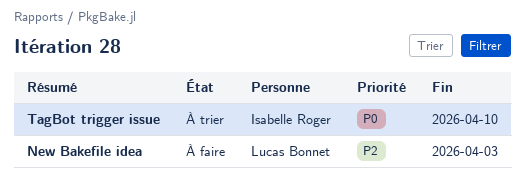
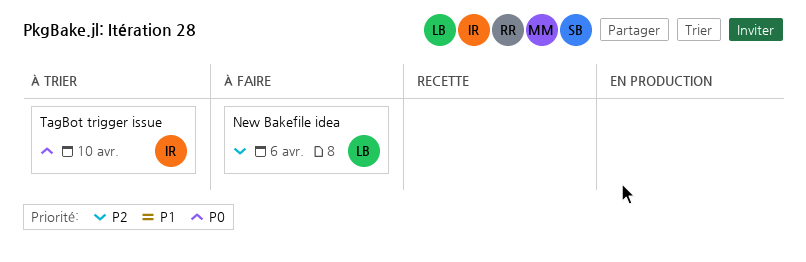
New Bakefile idea, due: Apr 3 -> Apr 6

